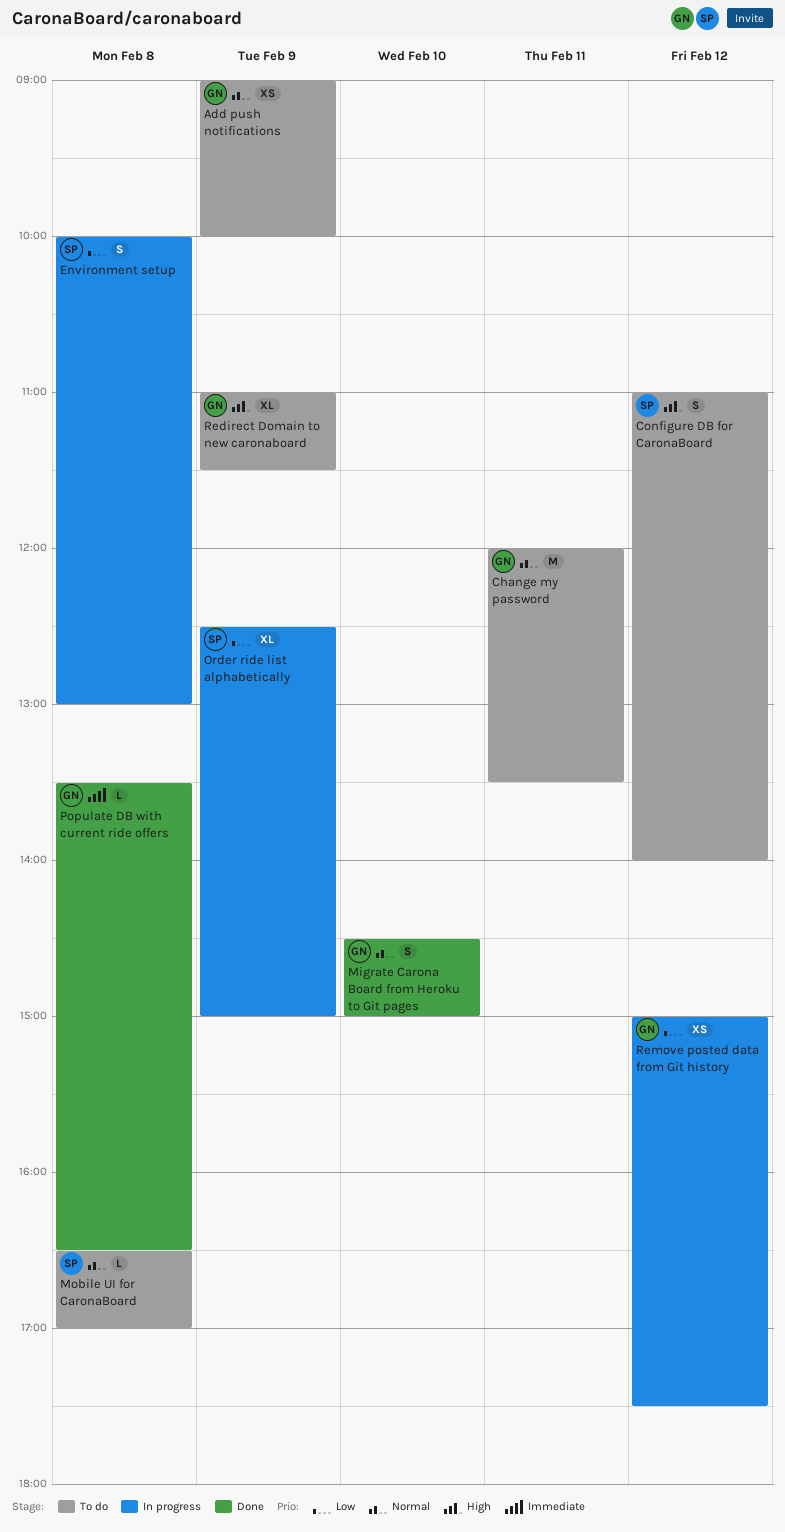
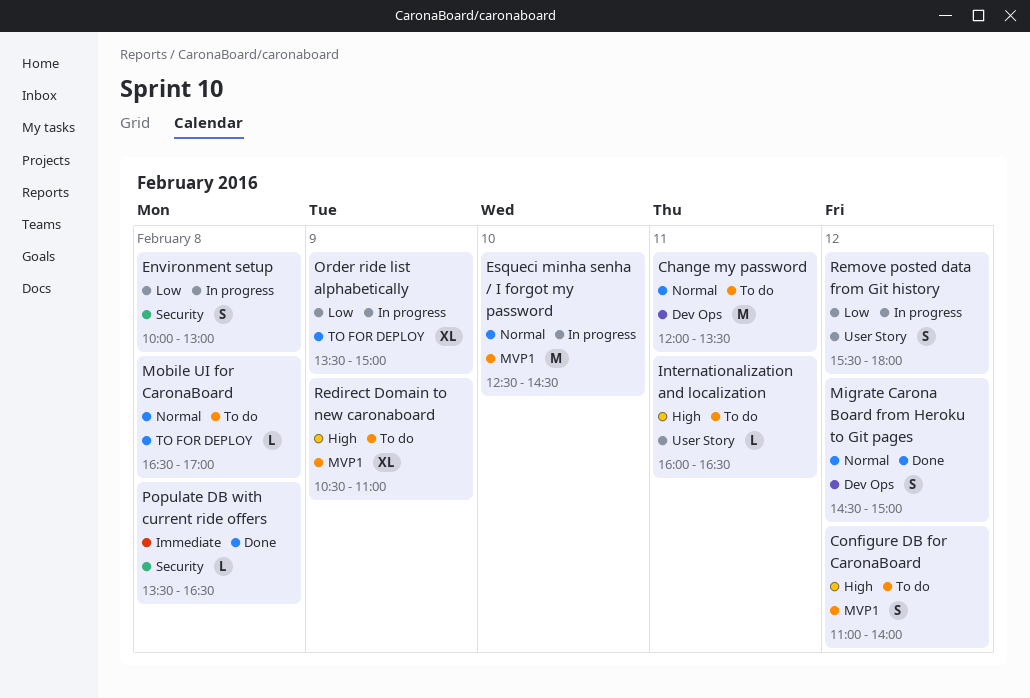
Add push notifications: present -> none
Esqueci minha senha / I forgot my password: none -> present
Internationalization and localization: none -> present
Migrate Carona Board from Heroku to Git pages, day: Feb 10 -> Feb 12
Order ride list alphabetically, begins: 12:30 -> 13:30
Redirect Domain to new caronaboard, begins: 11:00 -> 10:30
Redirect Domain to new caronaboard, ends: 11:30 -> 11:00
Remove posted data from Git history, estimate: XS -> S
Remove posted data from Git history, begins: 15:00 -> 15:30
Remove posted data from Git history, ends: 17:30 -> 18:00

